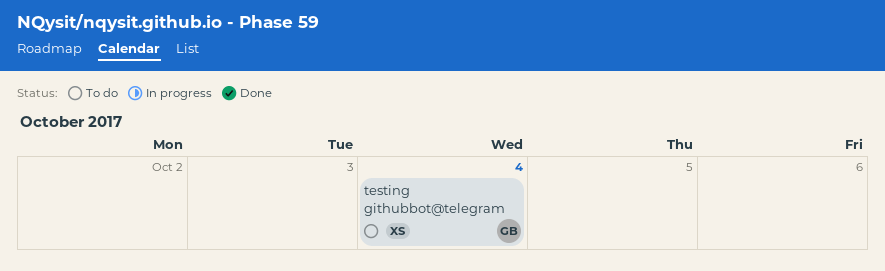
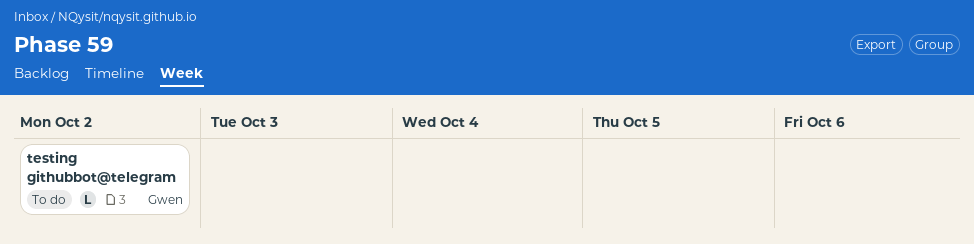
testing githubbot@telegram, estimate: XS -> L
testing githubbot@telegram, due: Oct 4 -> Oct 2

